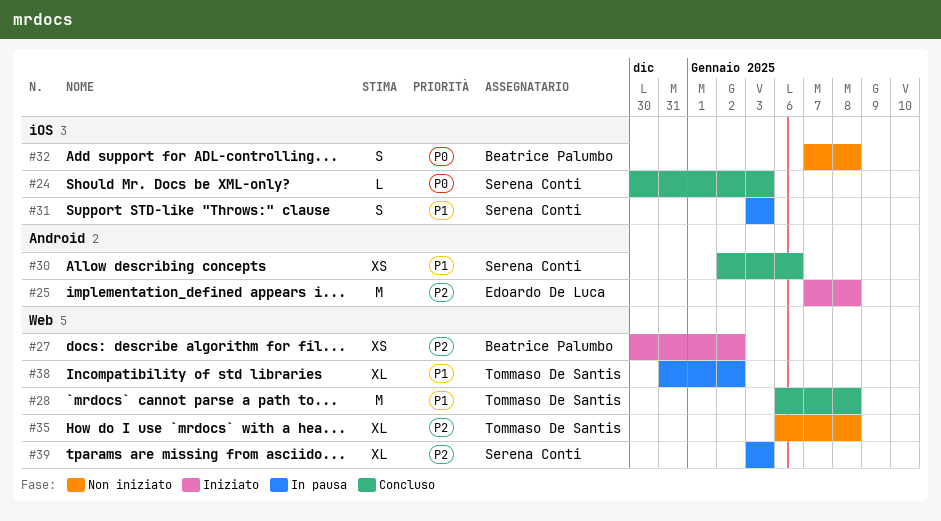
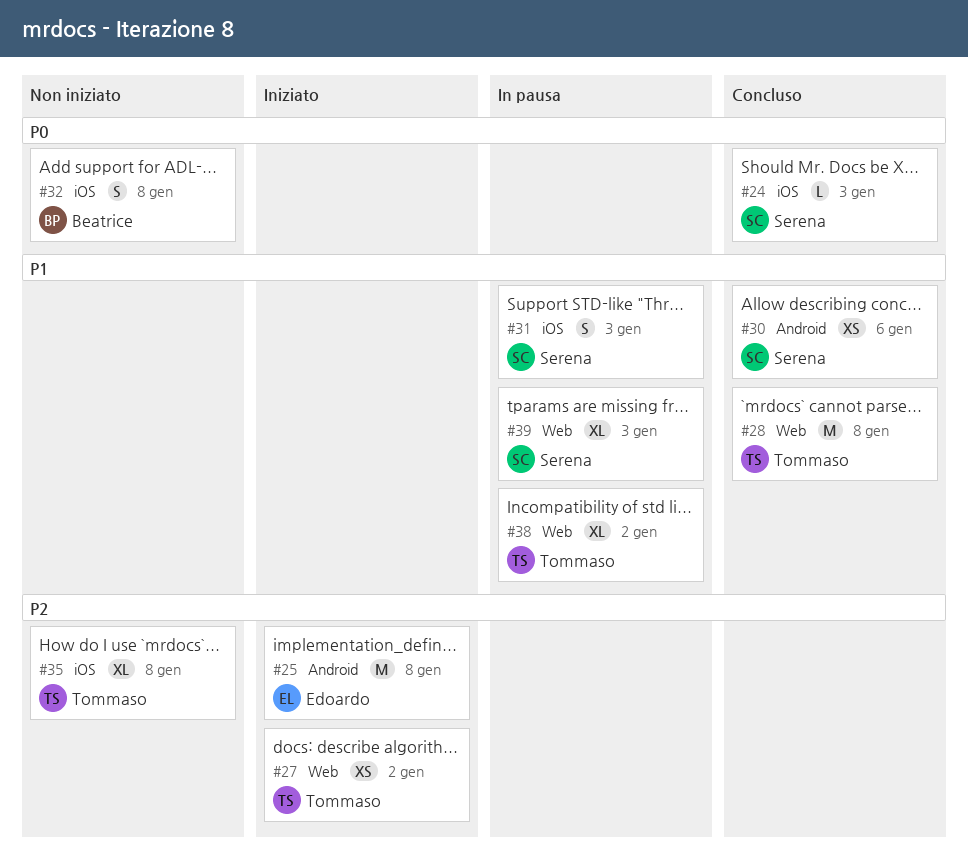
#27, owner: Beatrice Palumbo -> Tommaso De Santis
#35, label: Web -> iOS
#39, priority: P2 -> P1

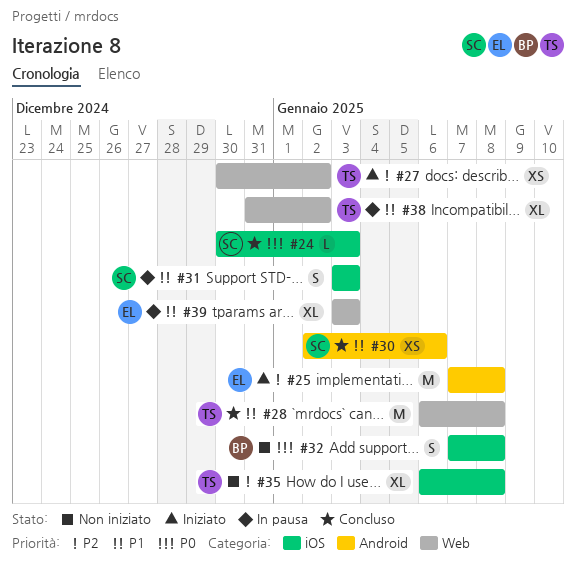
#39, owner: Serena -> Edoardo

